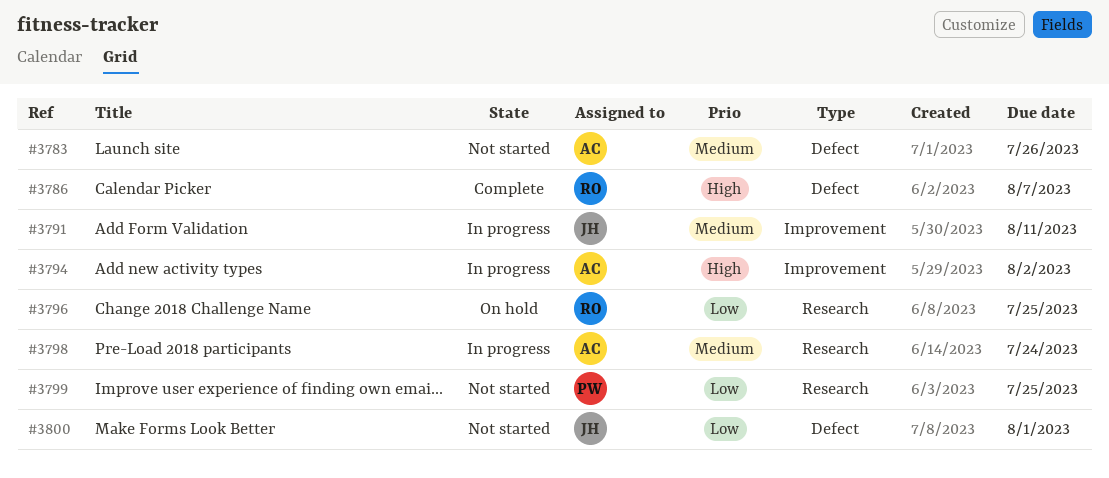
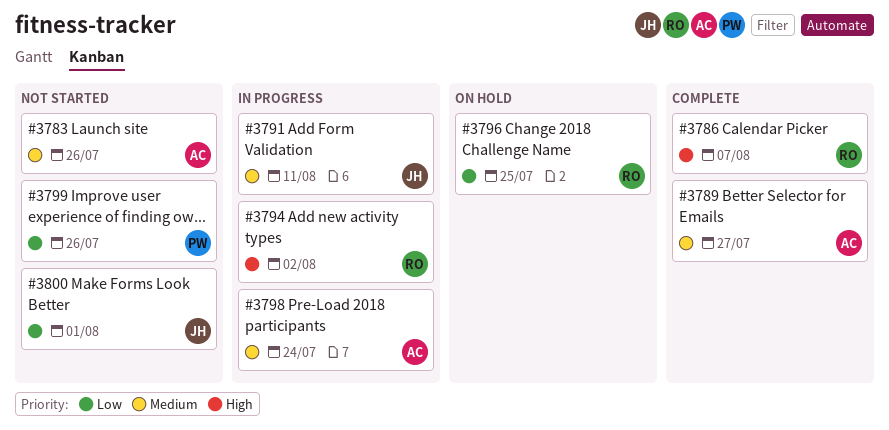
#3789: none -> present
#3794, owner: AC -> RO
#3799, due: Jul 25 -> Jul 26

